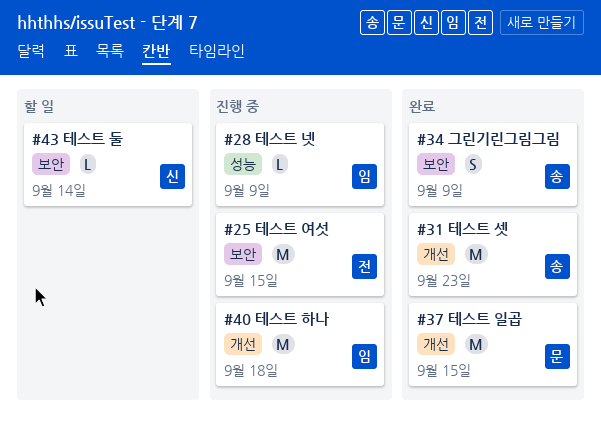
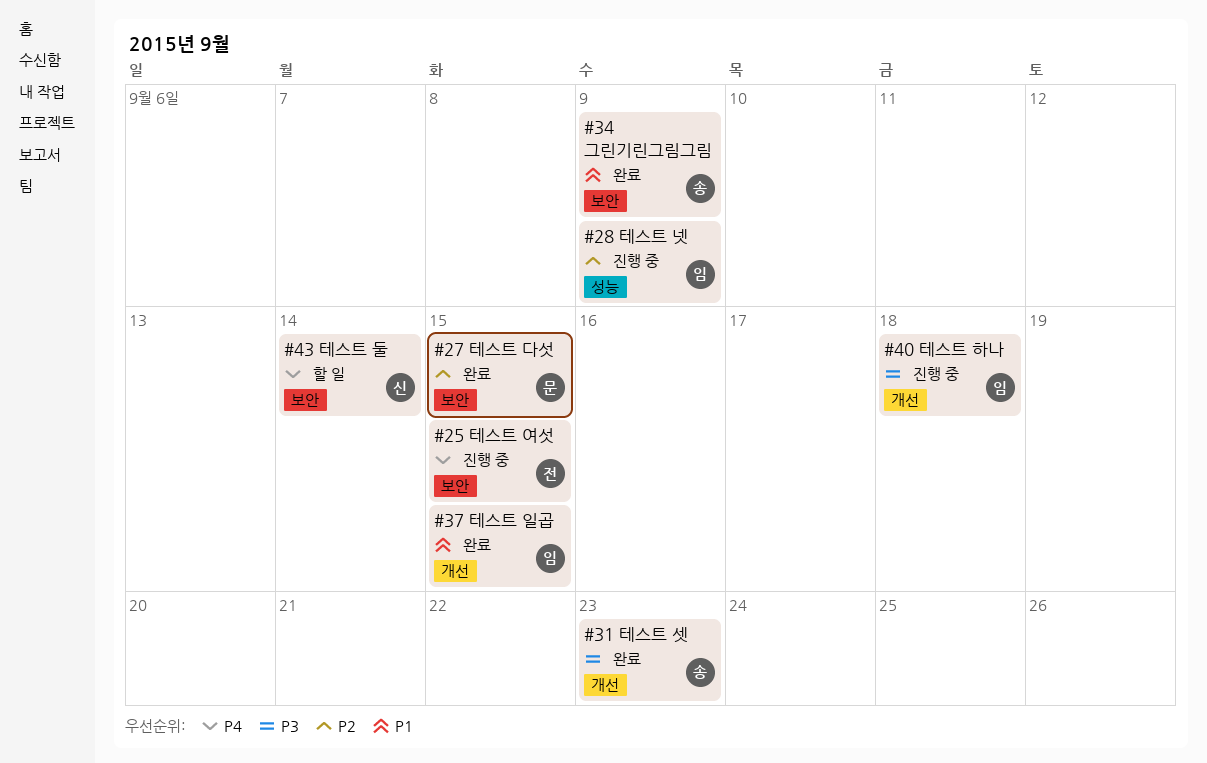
#27: none -> present
#37, owner: 문 -> 임

